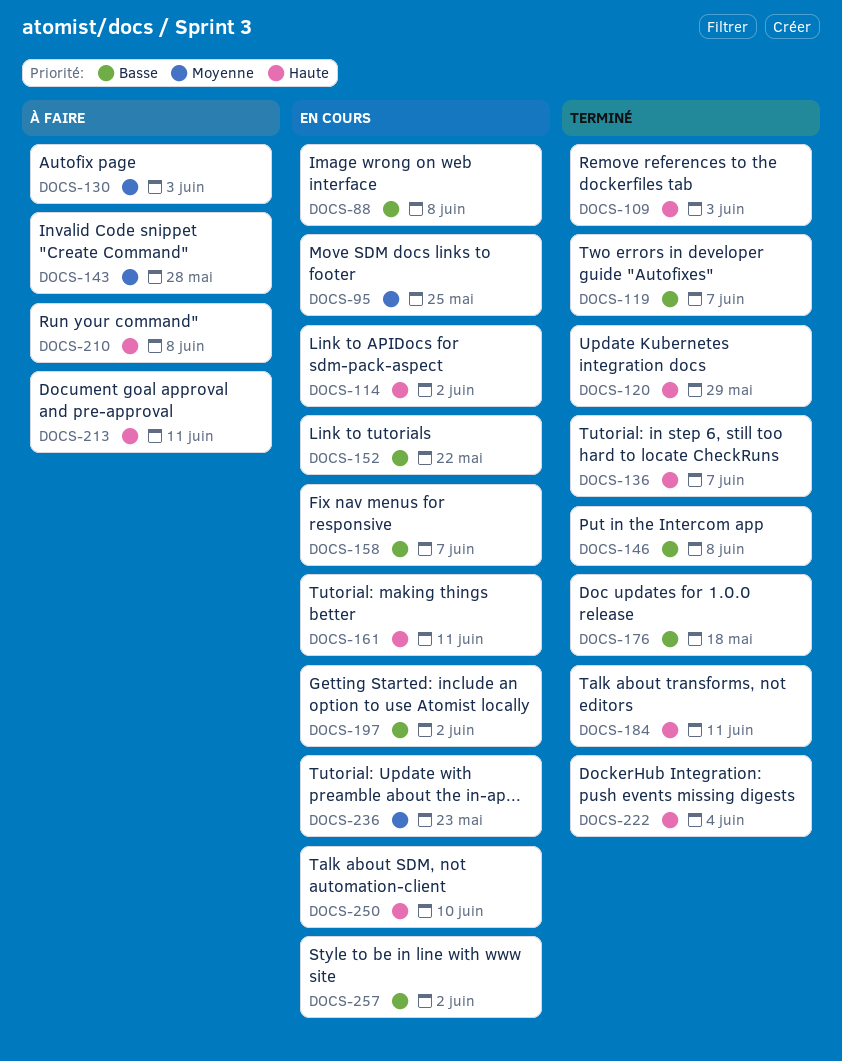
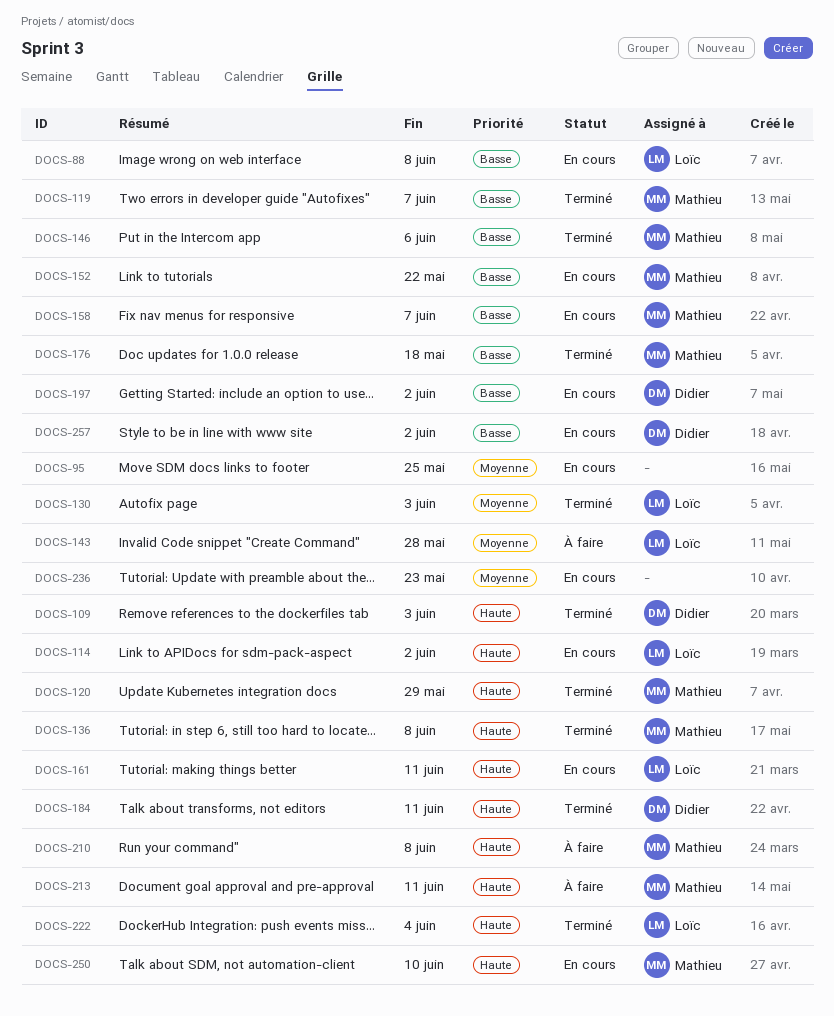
DOCS-130, status: À faire -> Terminé
DOCS-136, due: Jun 7 -> Jun 8
DOCS-146, due: Jun 8 -> Jun 6

